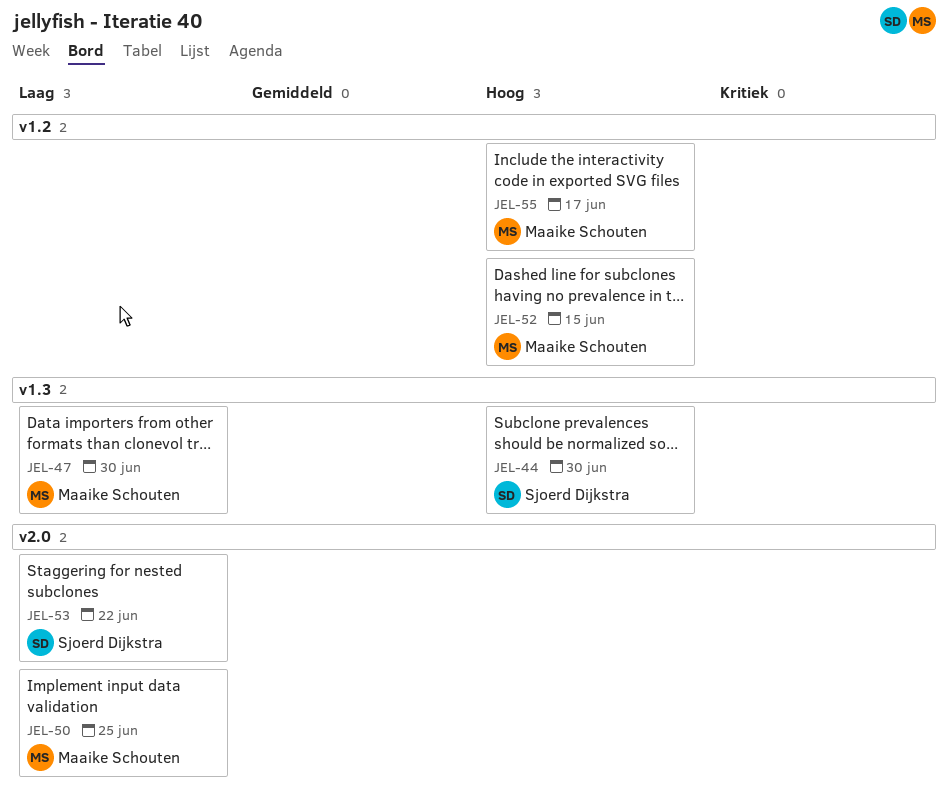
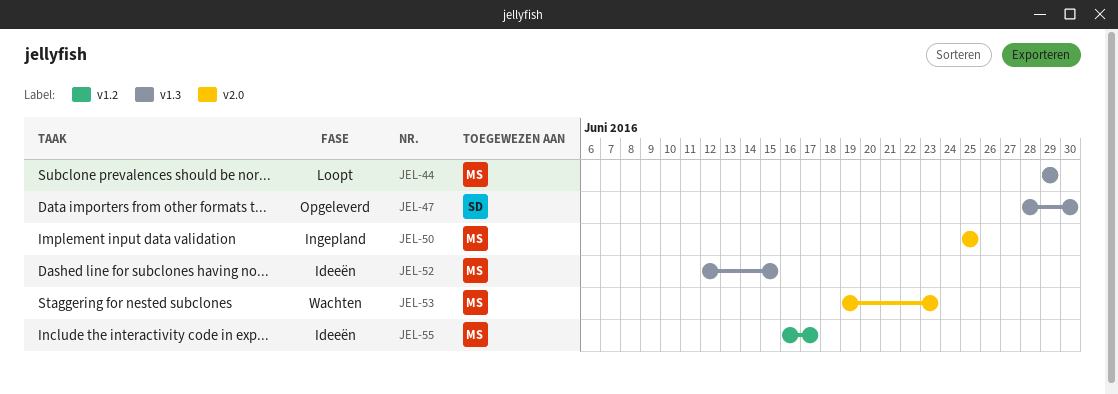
JEL-44, owner: Sjoerd Dijkstra -> Maaike Schouten
JEL-44, due: Jun 30 -> Jun 29
JEL-47, owner: Maaike Schouten -> Sjoerd Dijkstra
JEL-52, label: v1.2 -> v1.3
JEL-53, owner: Sjoerd Dijkstra -> Maaike Schouten
JEL-53, due: Jun 22 -> Jun 23

